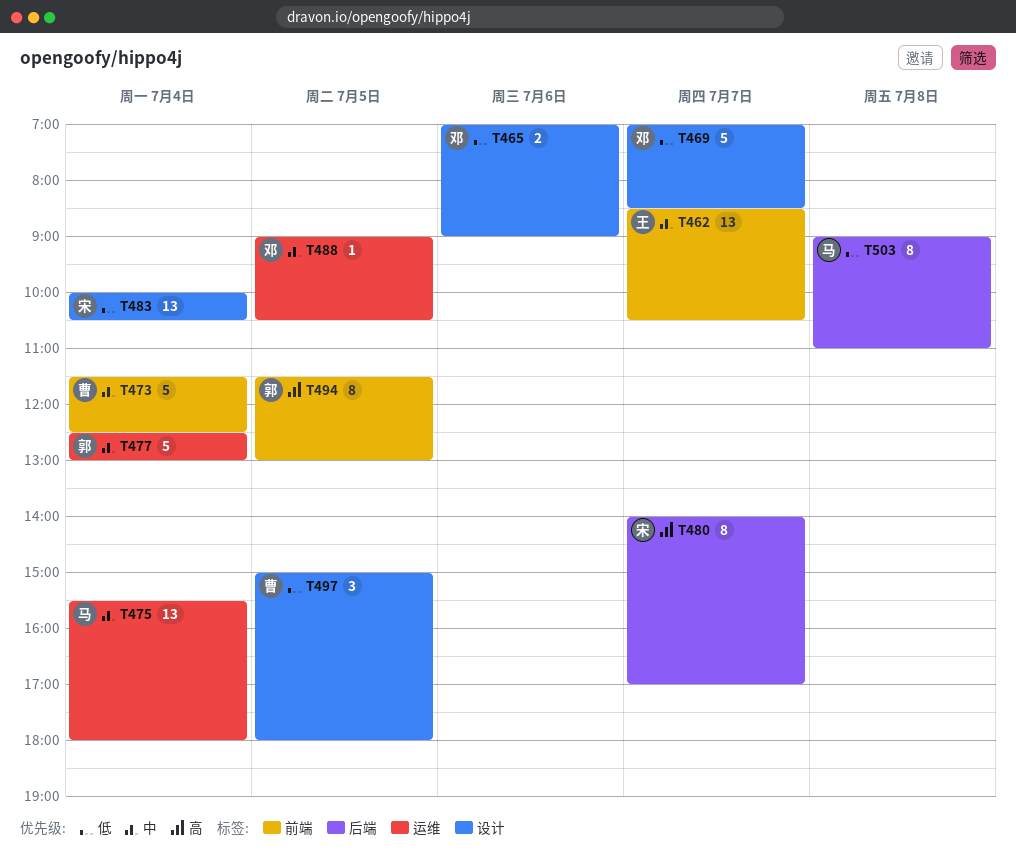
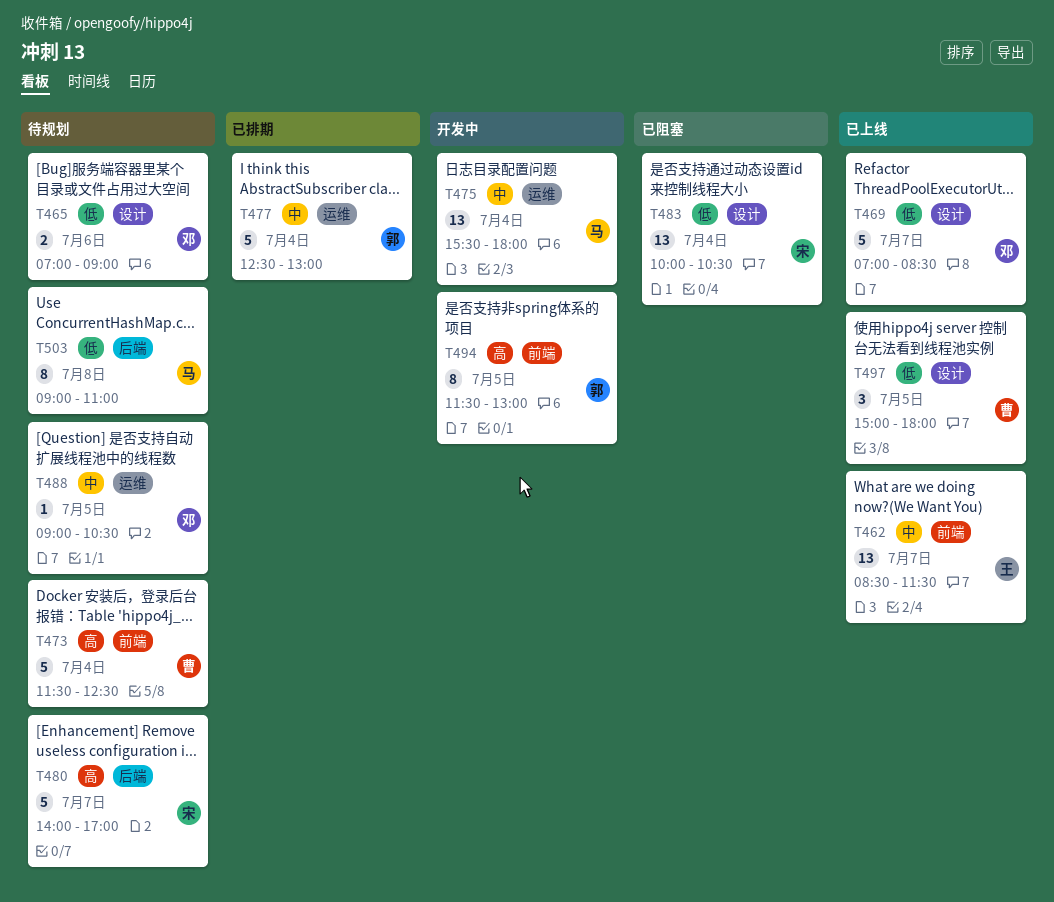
T462, ends: 10:30 -> 11:30
T473, priority: 中 -> 高
T480, estimate: 8 -> 5

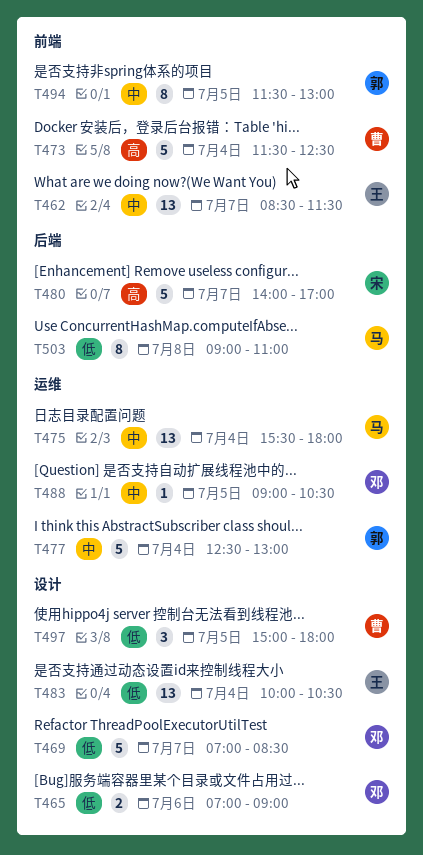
T483, owner: 宋 -> 王
T494, priority: 高 -> 中

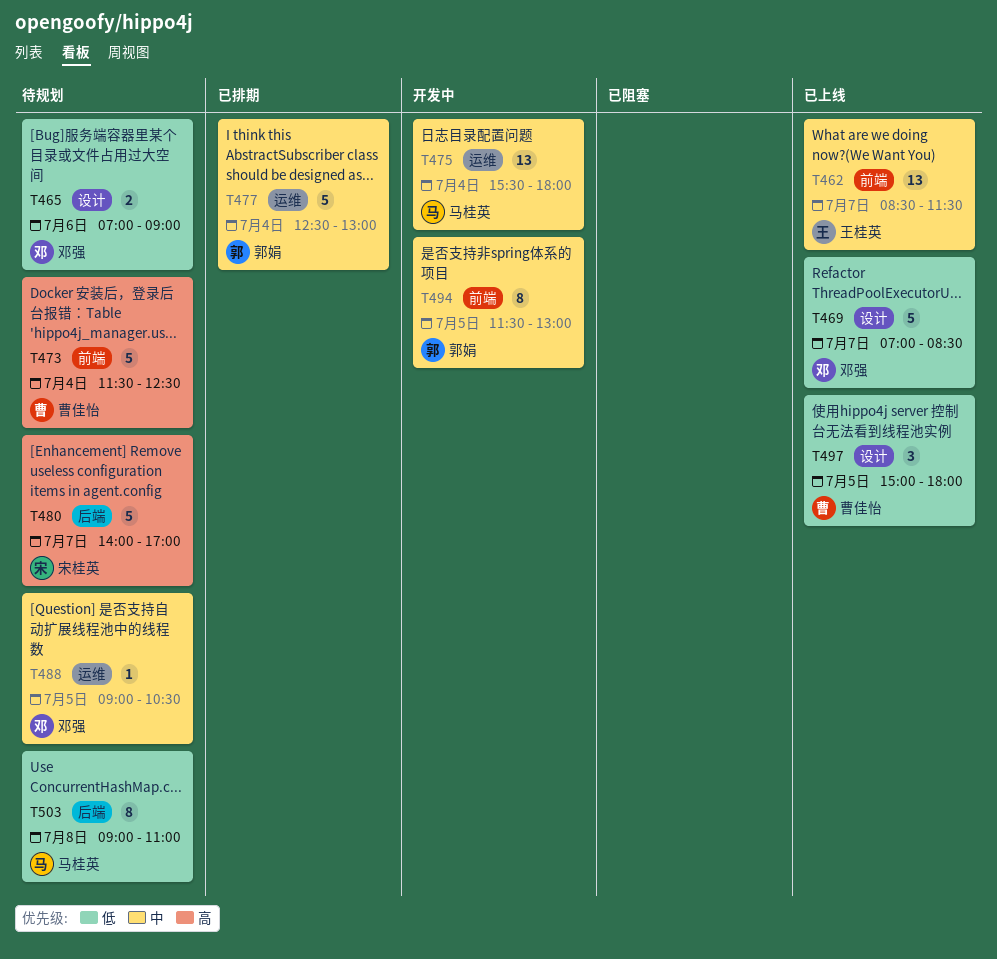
T483: present -> none

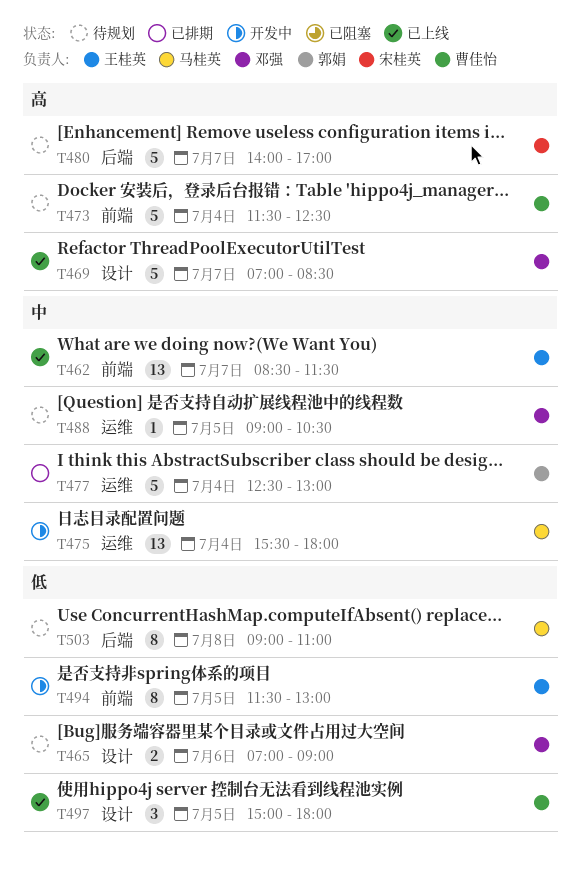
T469, priority: 低 -> 高
T494, owner: 郭娟 -> 王桂英
T494, priority: 中 -> 低

